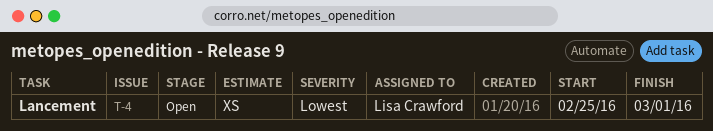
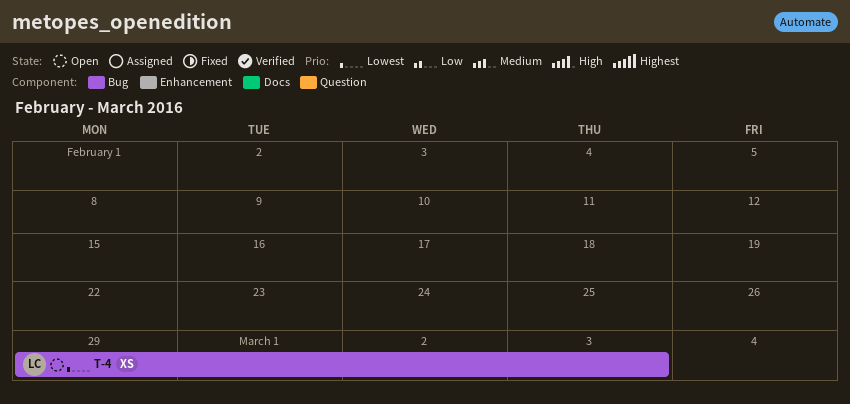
T-4, start: Feb 25 -> Feb 29
T-4, due: Mar 1 -> Mar 3

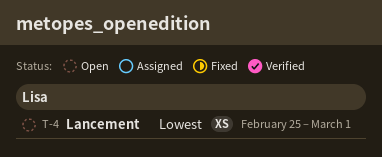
T-4, start: Feb 29 -> Feb 25
T-4, due: Mar 3 -> Mar 1

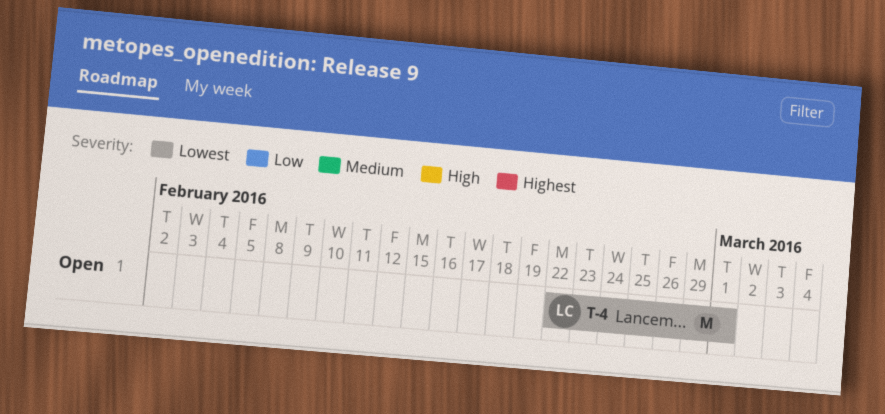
T-4, estimate: XS -> M
T-4, start: Feb 25 -> Feb 22

